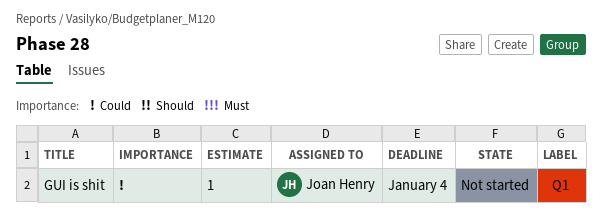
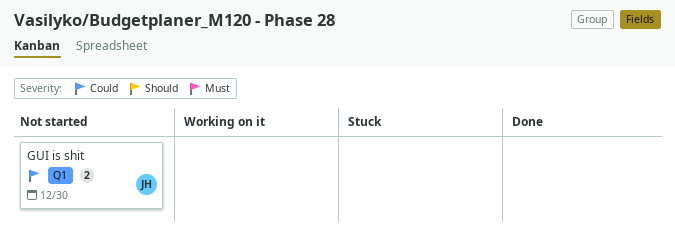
GUI is shit, estimate: 1 -> 2
GUI is shit, due: Jan 4 -> Dec 30

